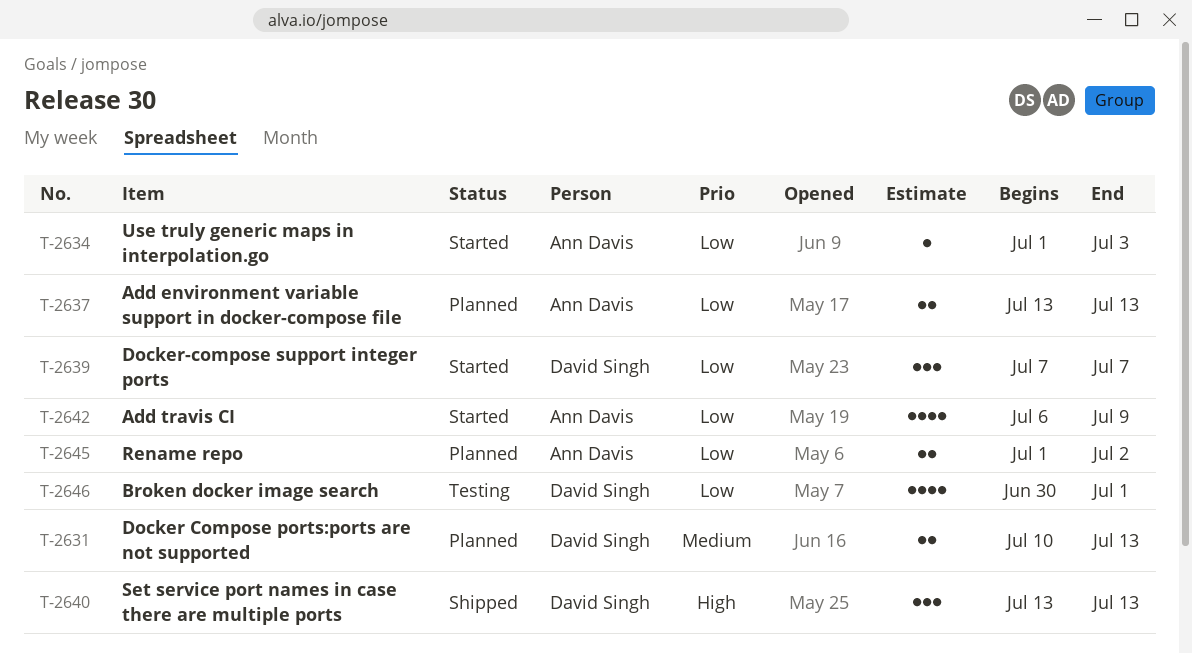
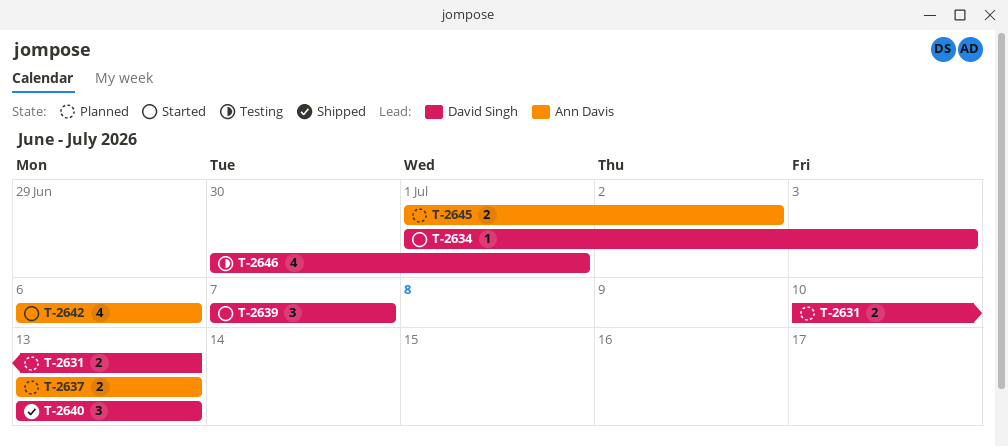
T-2634, owner: Ann Davis -> David Singh
T-2642, due: Jul 9 -> Jul 6

